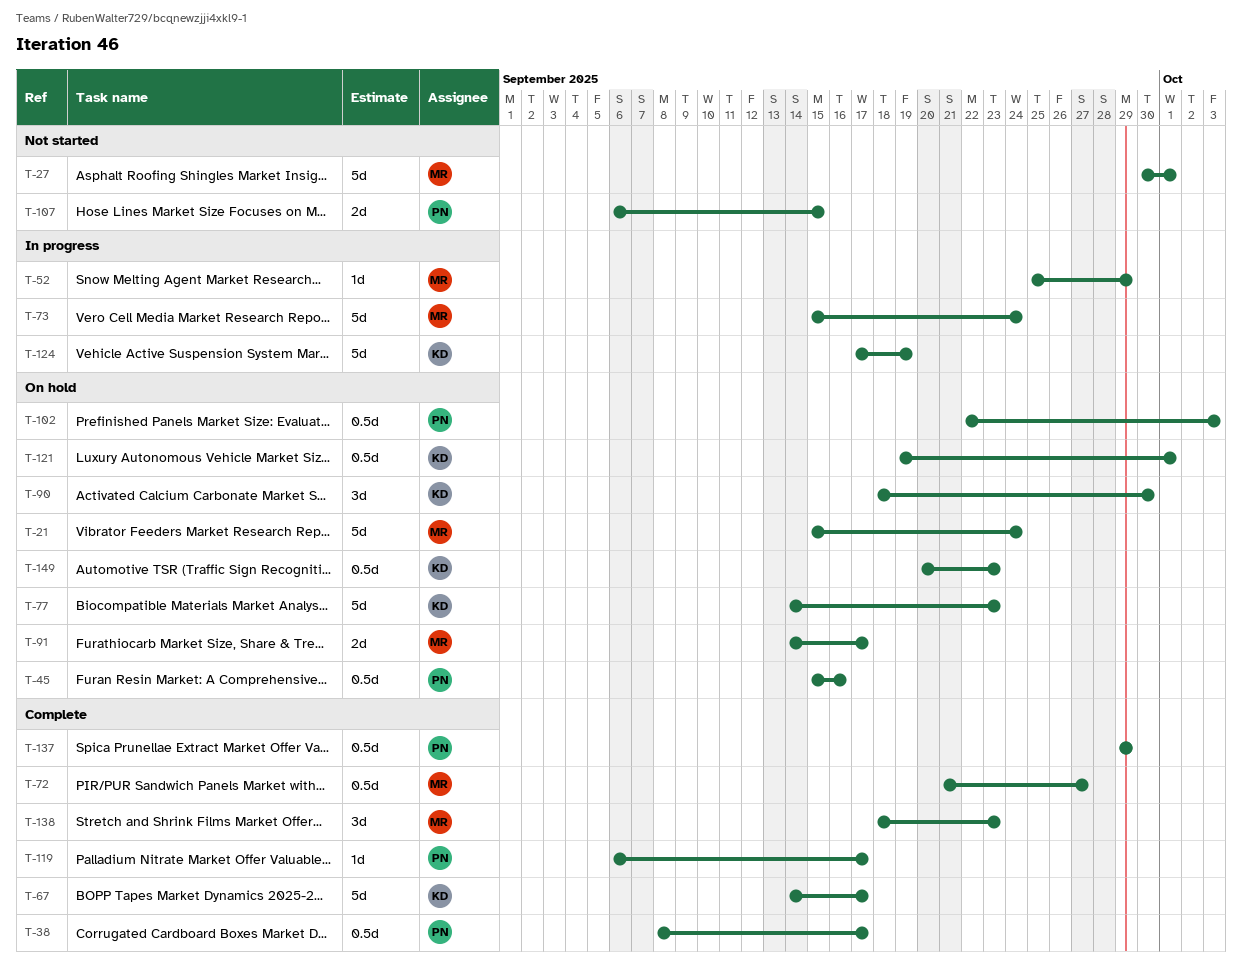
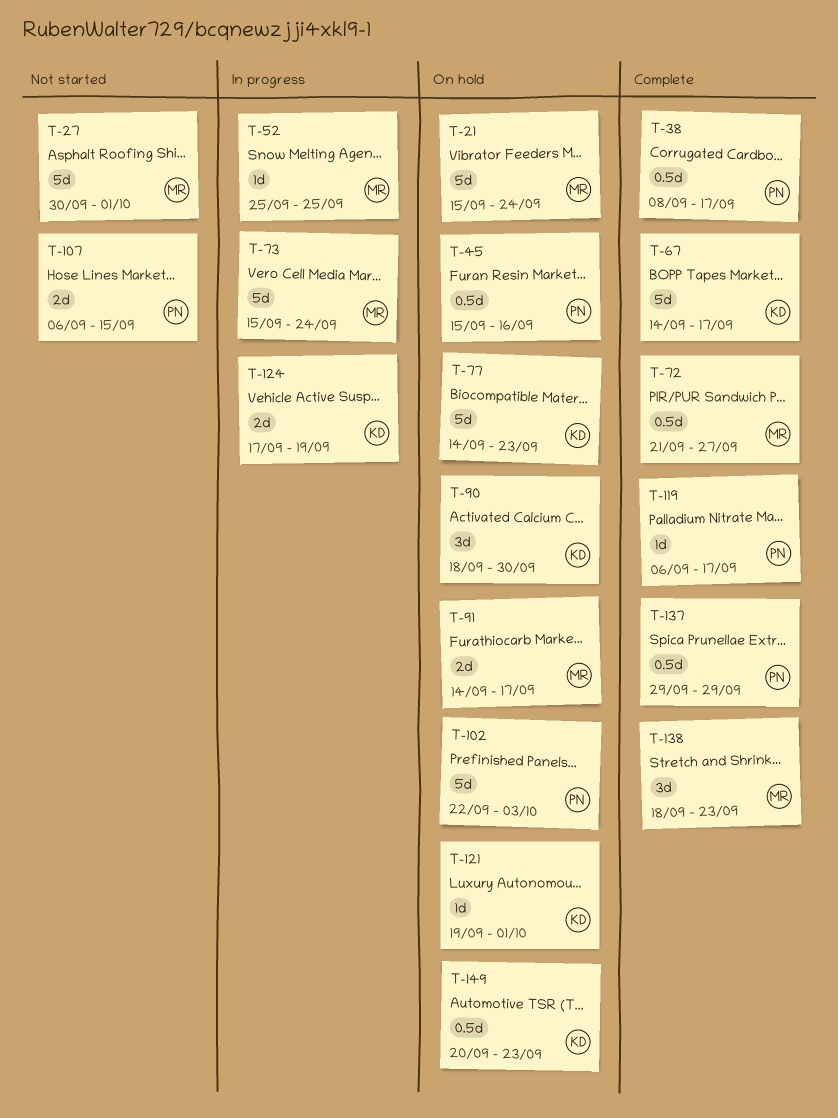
T-52, due: Sep 29 -> Sep 25
T-102, estimate: 0.5d -> 5d
T-121, estimate: 0.5d -> 1d
T-124, estimate: 5d -> 2d

